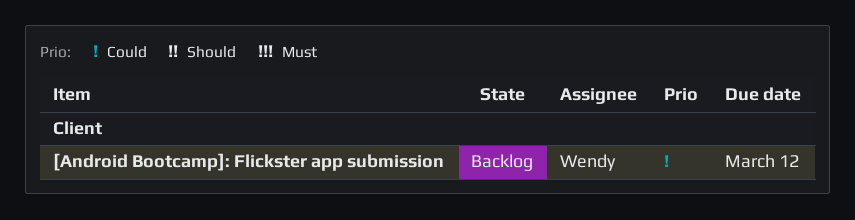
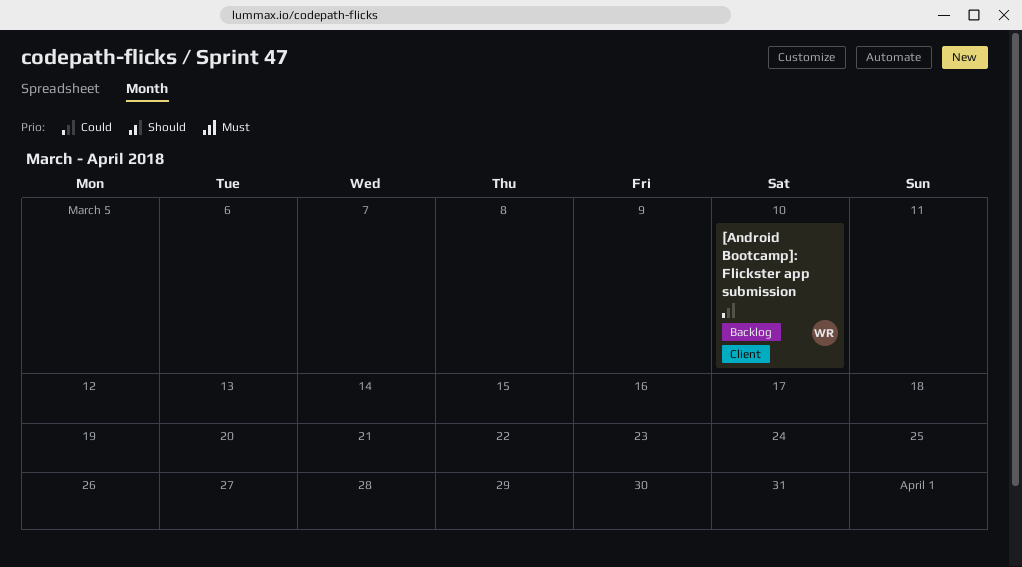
[Android Bootcamp]: Flickster app submission, due: Mar 12 -> Mar 10

